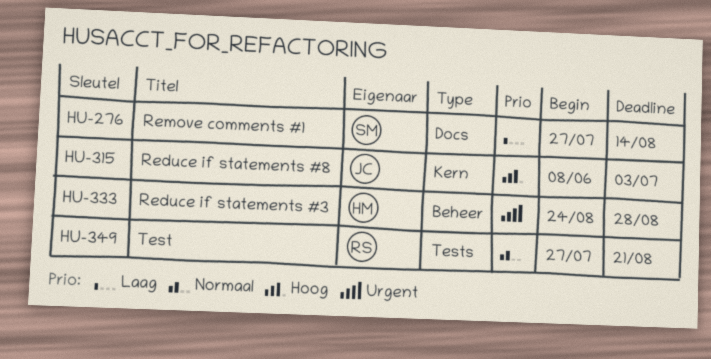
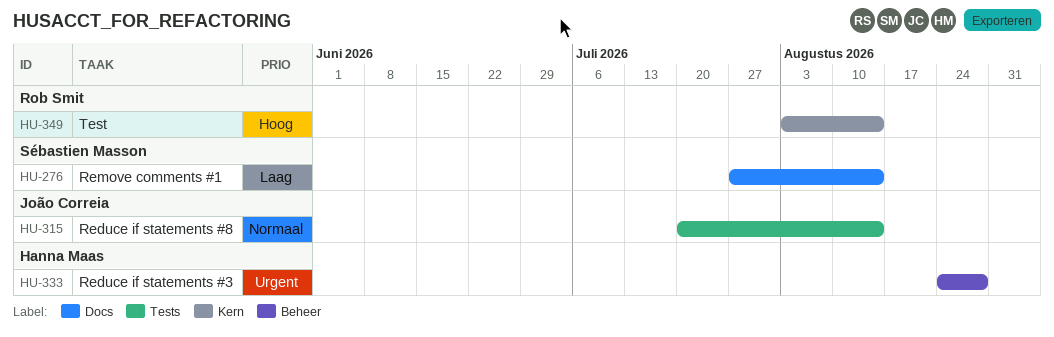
HU-315, priority: Hoog -> Normaal
HU-315, label: Kern -> Tests
HU-315, start: Jun 8 -> Jul 20
HU-315, due: Jul 3 -> Aug 14
HU-349, priority: Normaal -> Hoog
HU-349, label: Tests -> Kern
HU-349, start: Jul 27 -> Aug 3
HU-349, due: Aug 21 -> Aug 14

